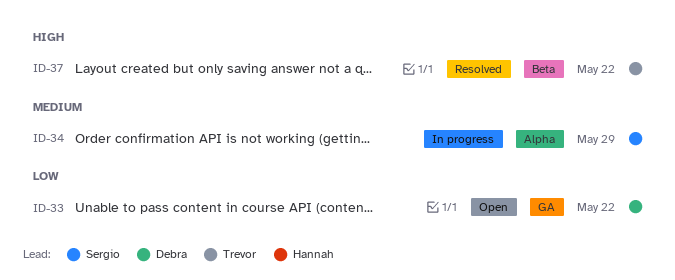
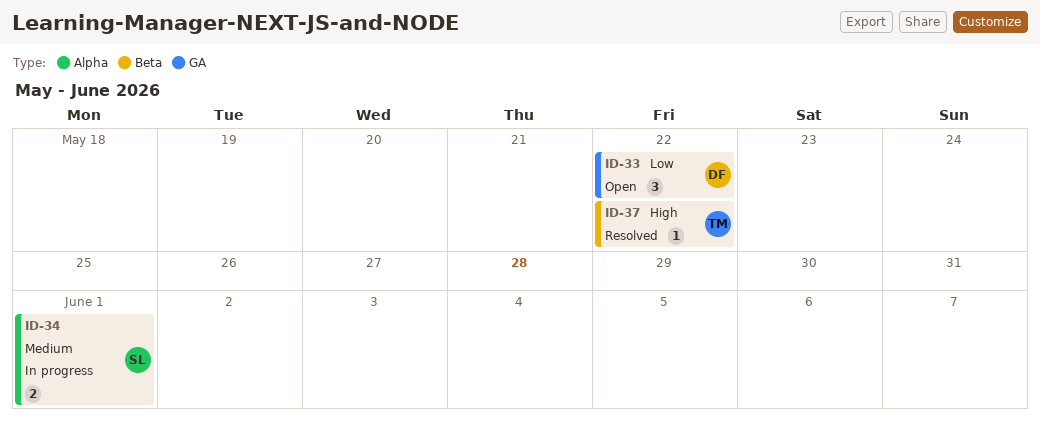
ID-34, due: May 29 -> Jun 1

